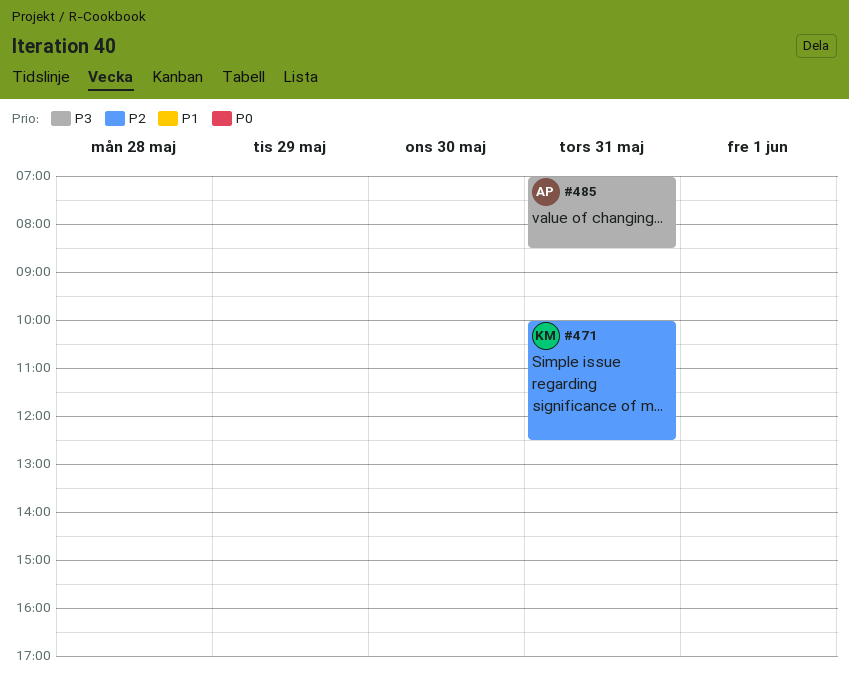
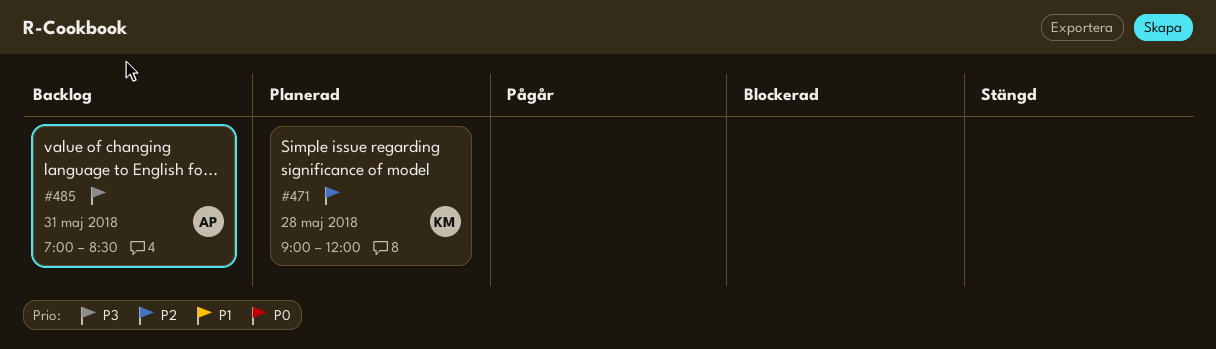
#471, day: May 31 -> May 28
#471, begins: 10:00 -> 09:00
#471, ends: 12:30 -> 12:00

